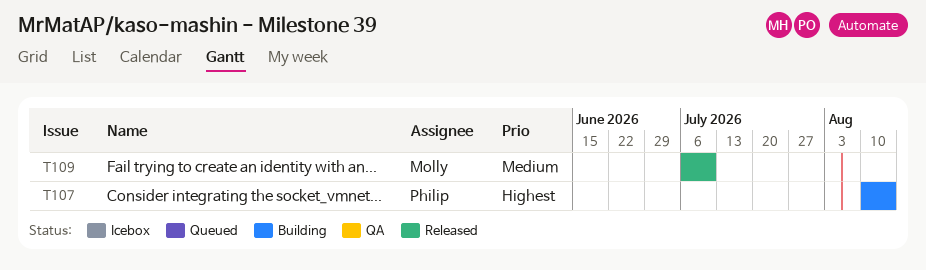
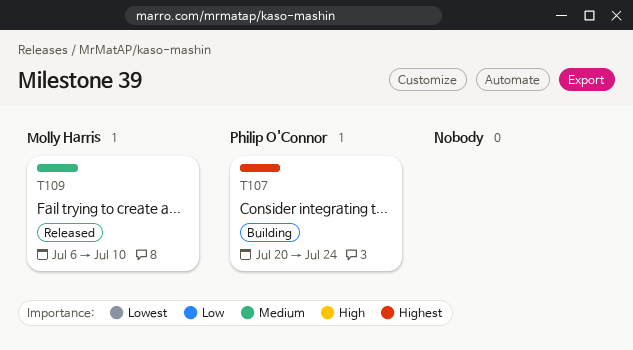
T107, start: Aug 10 -> Jul 20
T107, due: Aug 14 -> Jul 24

